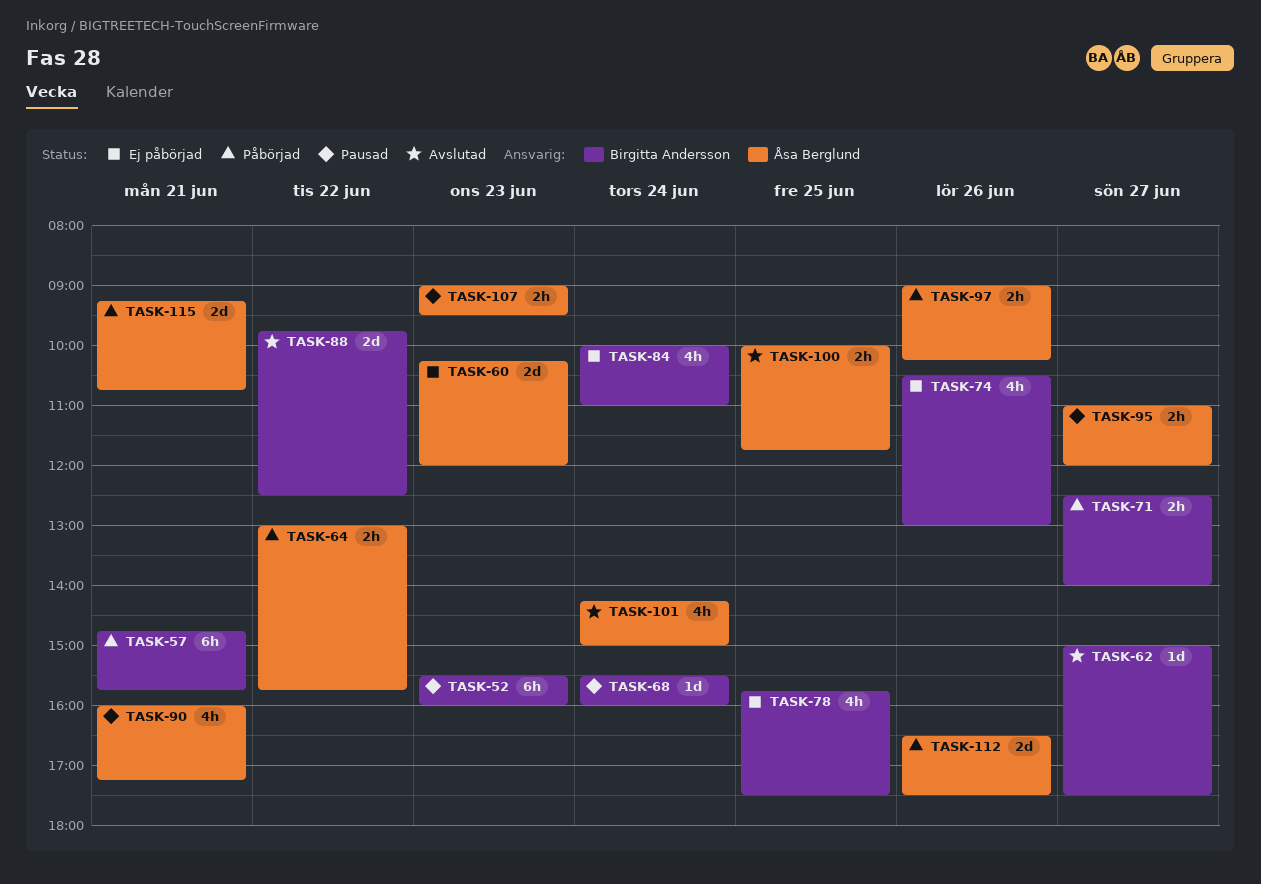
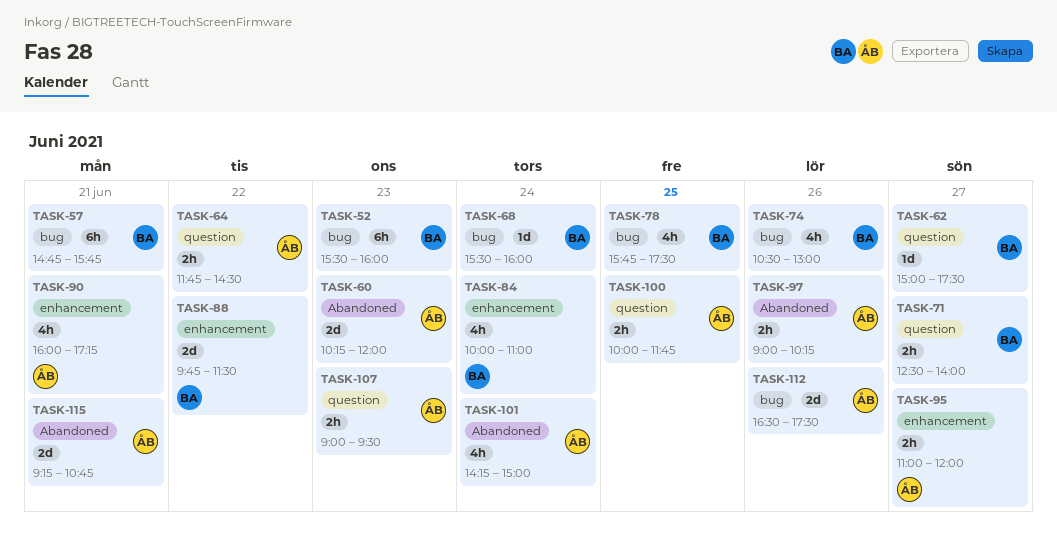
TASK-64, begins: 13:00 -> 11:45
TASK-64, ends: 15:45 -> 14:30
TASK-88, ends: 12:30 -> 11:30

